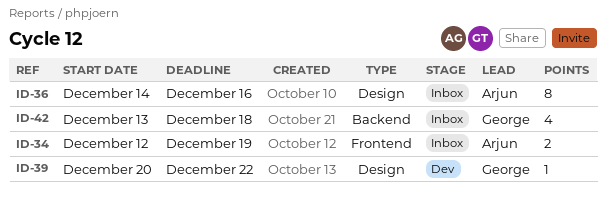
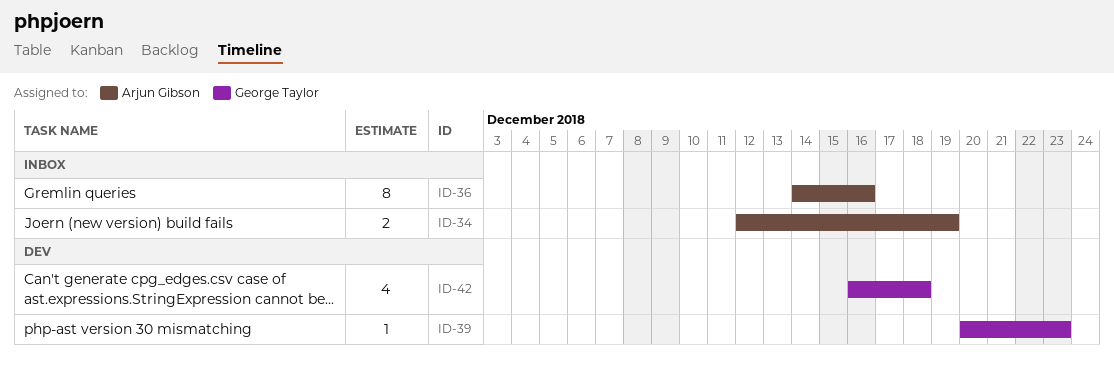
ID-39, due: Dec 22 -> Dec 23
ID-42, status: Inbox -> Dev
ID-42, start: Dec 13 -> Dec 16

